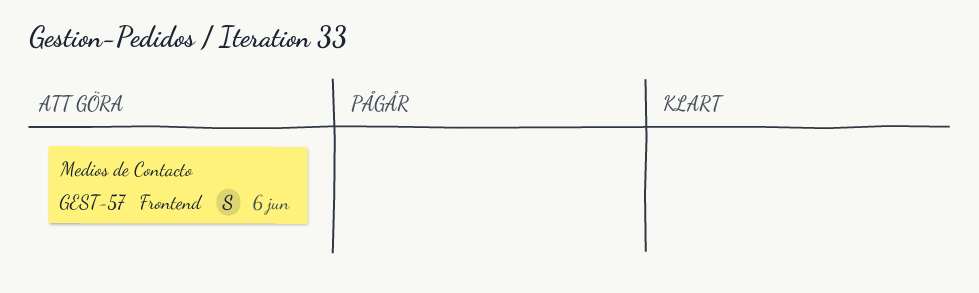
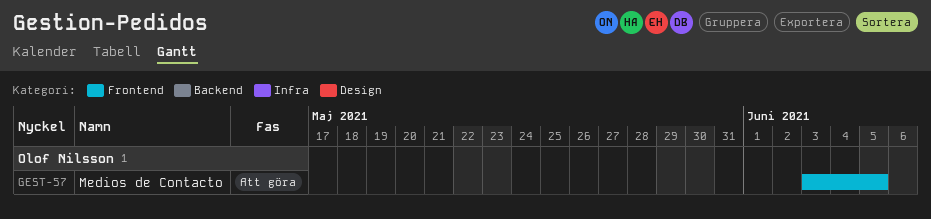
GEST-57, due: Jun 6 -> Jun 5

